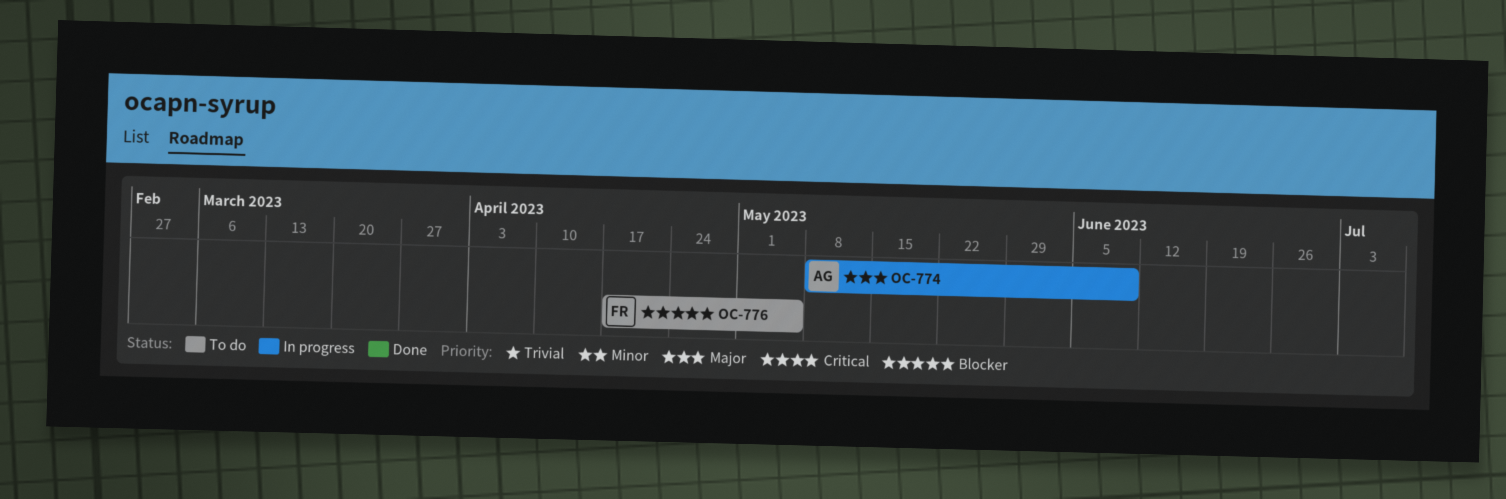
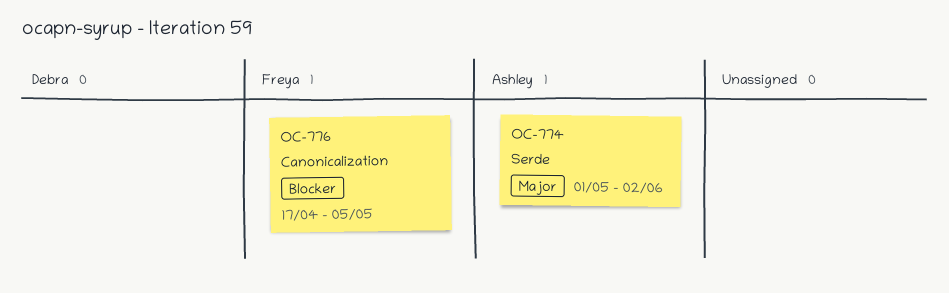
OC-774, start: May 8 -> May 1
OC-774, due: Jun 9 -> Jun 2

